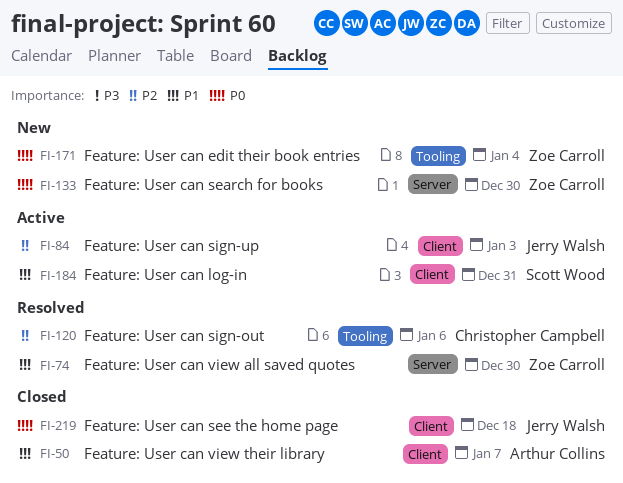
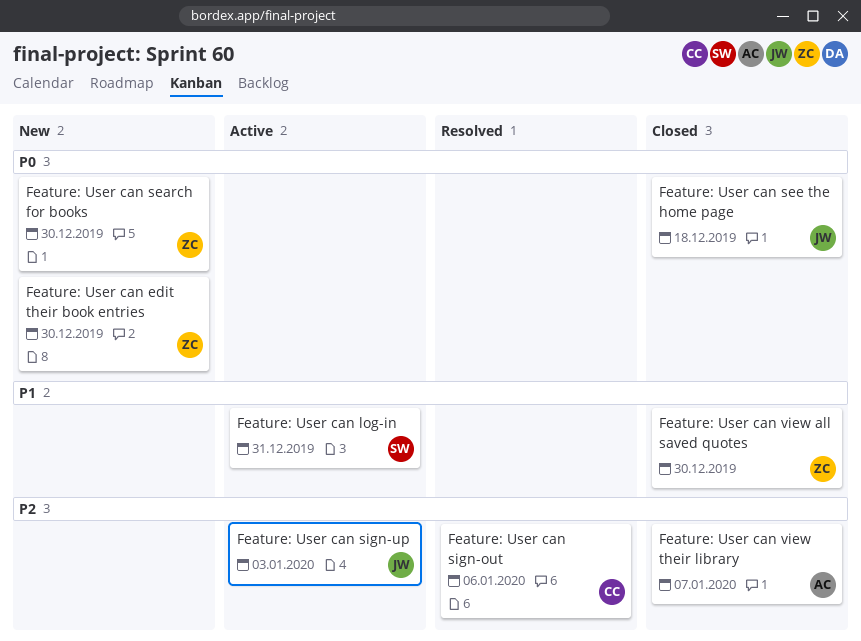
Feature: User can edit their book entries, due: Jan 4 -> Dec 30
Feature: User can view all saved quotes, status: Resolved -> Closed
Feature: User can view their library, priority: P1 -> P2

